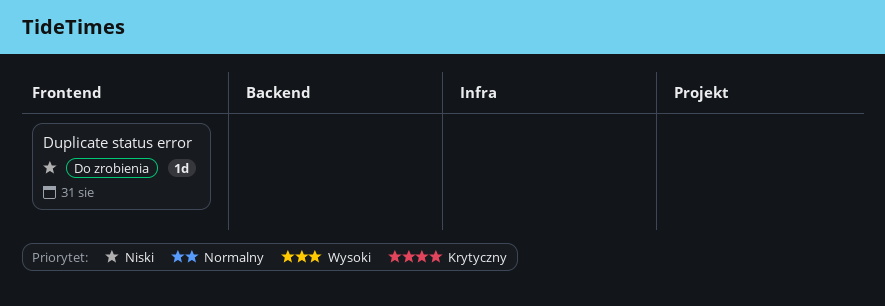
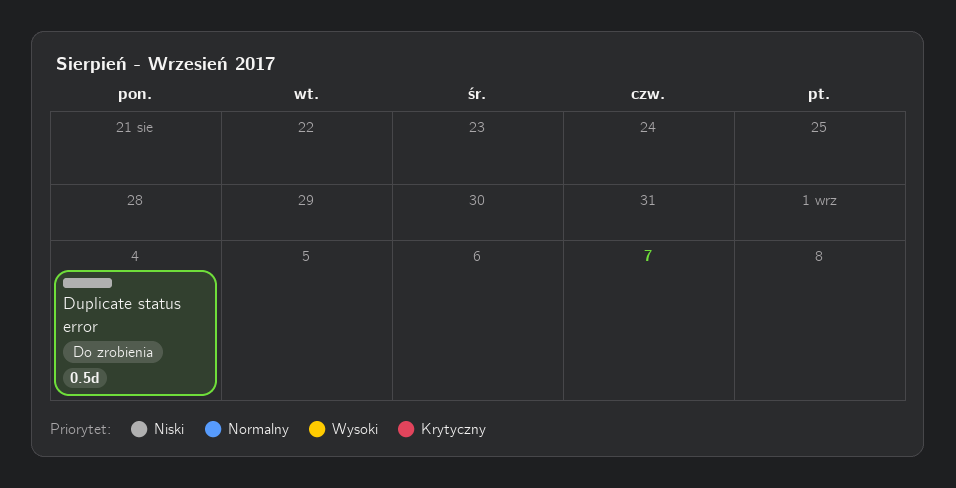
Duplicate status error, estimate: 1d -> 0.5d
Duplicate status error, due: Aug 31 -> Sep 4

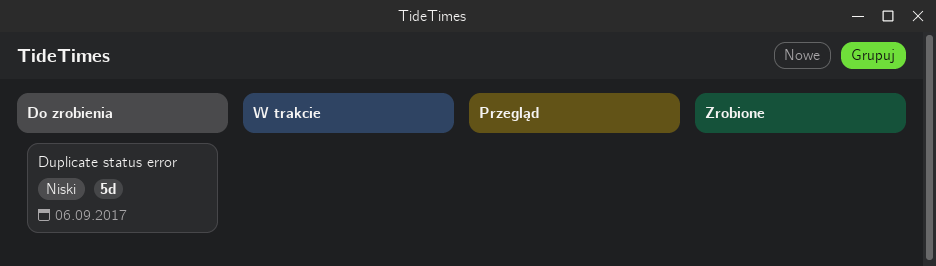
Duplicate status error, estimate: 0.5d -> 5d
Duplicate status error, due: Sep 4 -> Sep 6

